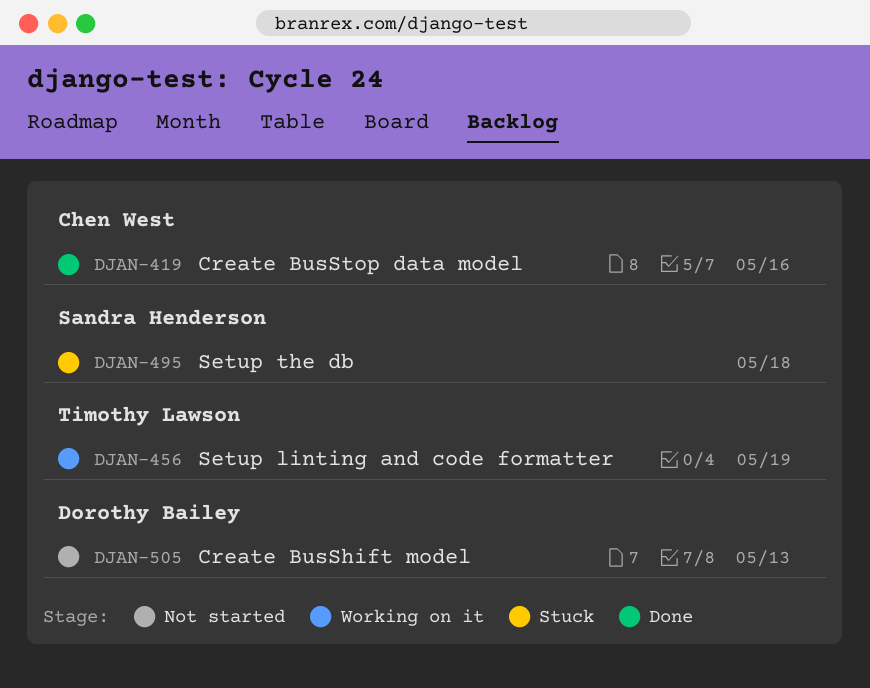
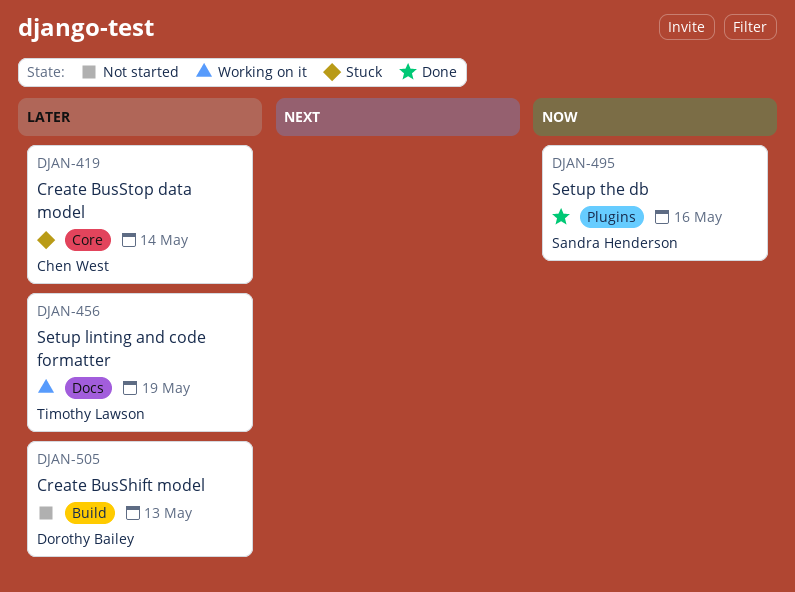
DJAN-419, status: Done -> Stuck
DJAN-419, due: May 16 -> May 14
DJAN-495, status: Stuck -> Done
DJAN-495, due: May 18 -> May 16

